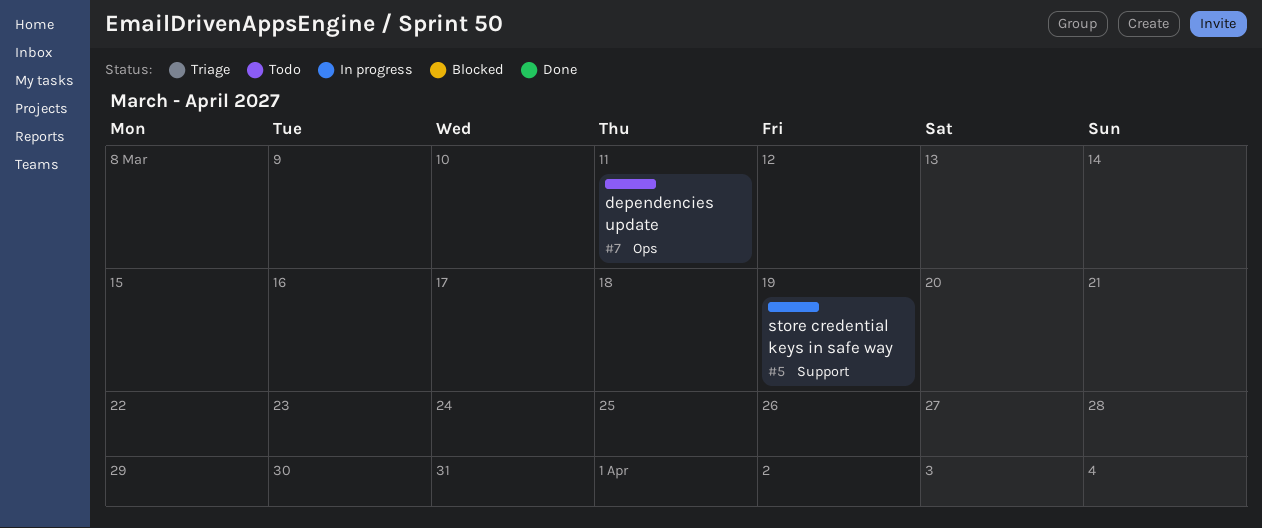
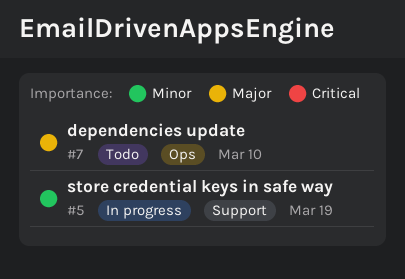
#7, due: Mar 11 -> Mar 10

